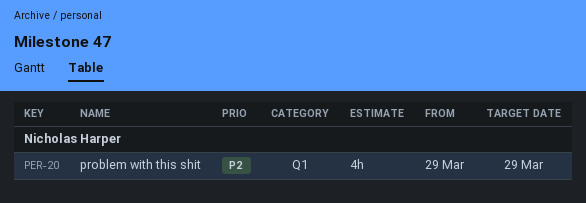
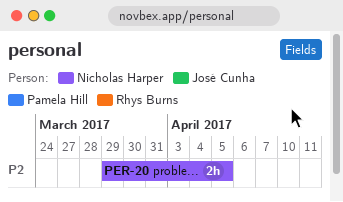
PER-20, estimate: 4h -> 2h
PER-20, due: Mar 29 -> Apr 5

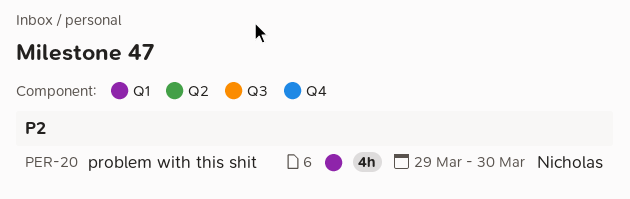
PER-20, estimate: 2h -> 4h
PER-20, due: Apr 5 -> Mar 30

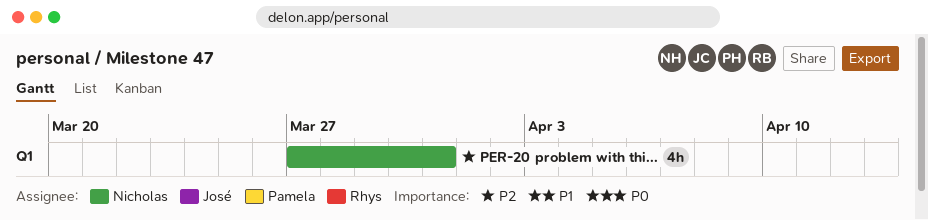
PER-20, start: Mar 29 -> Mar 27
PER-20, due: Mar 30 -> Mar 31

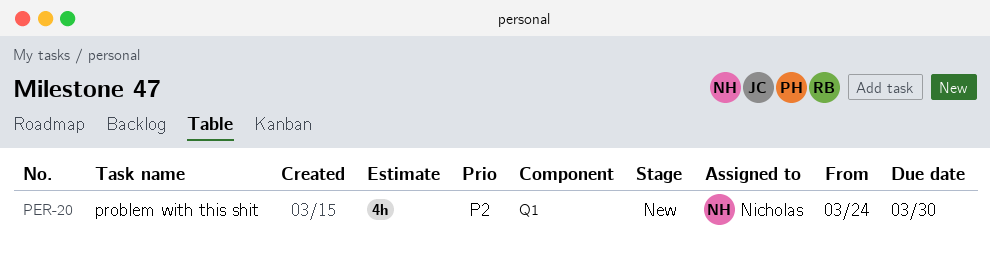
PER-20, start: Mar 27 -> Mar 24
PER-20, due: Mar 31 -> Mar 30

